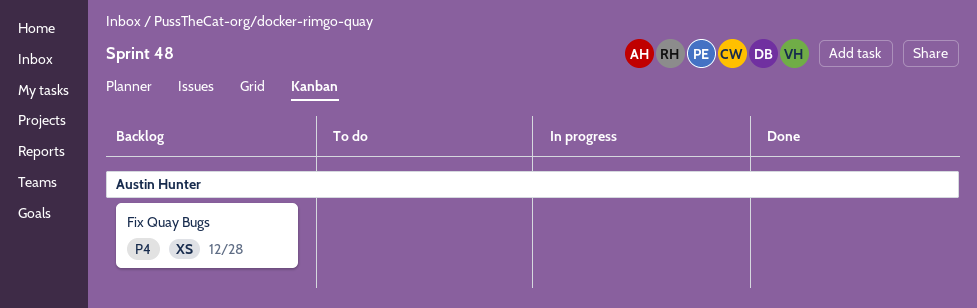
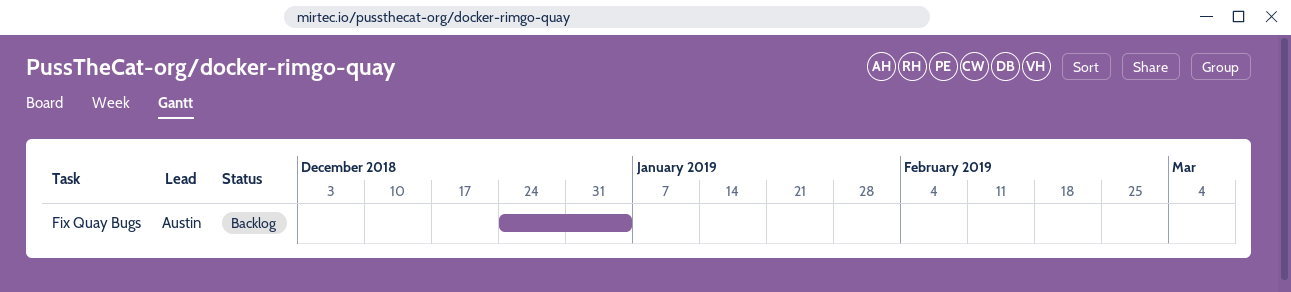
Fix Quay Bugs, due: Dec 28 -> Jan 4

